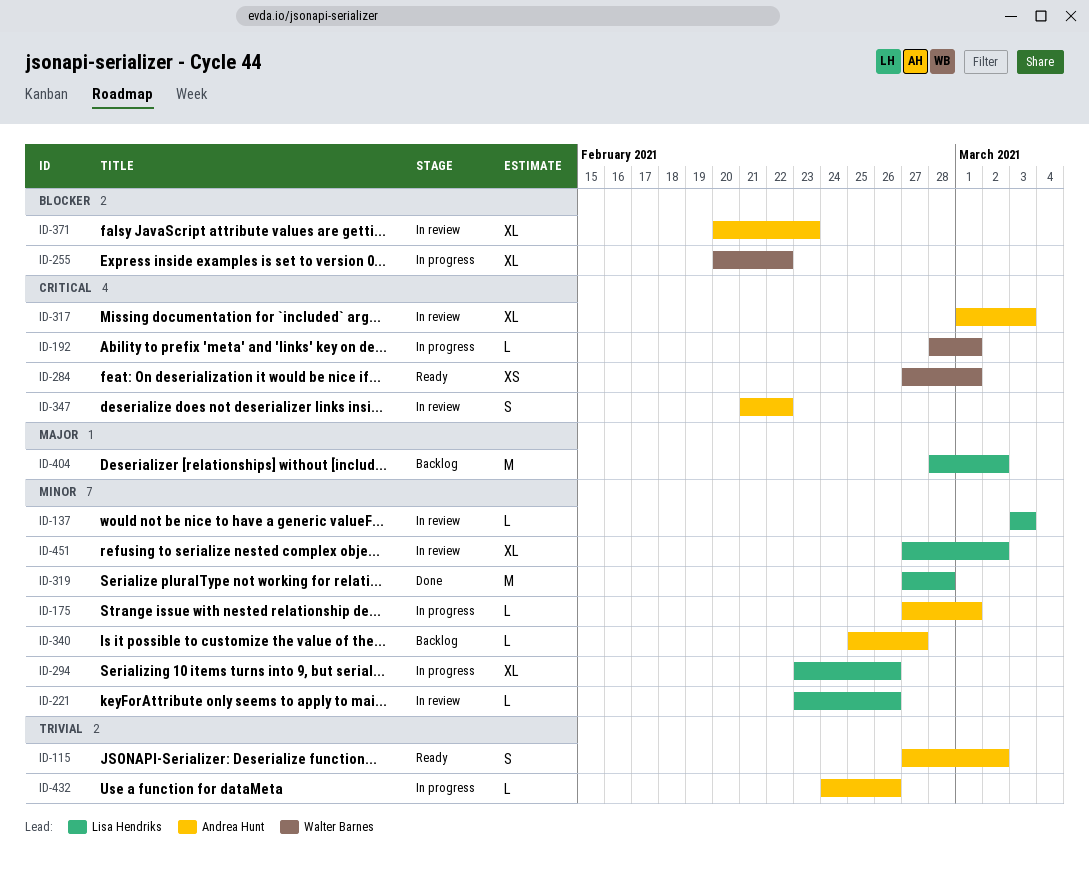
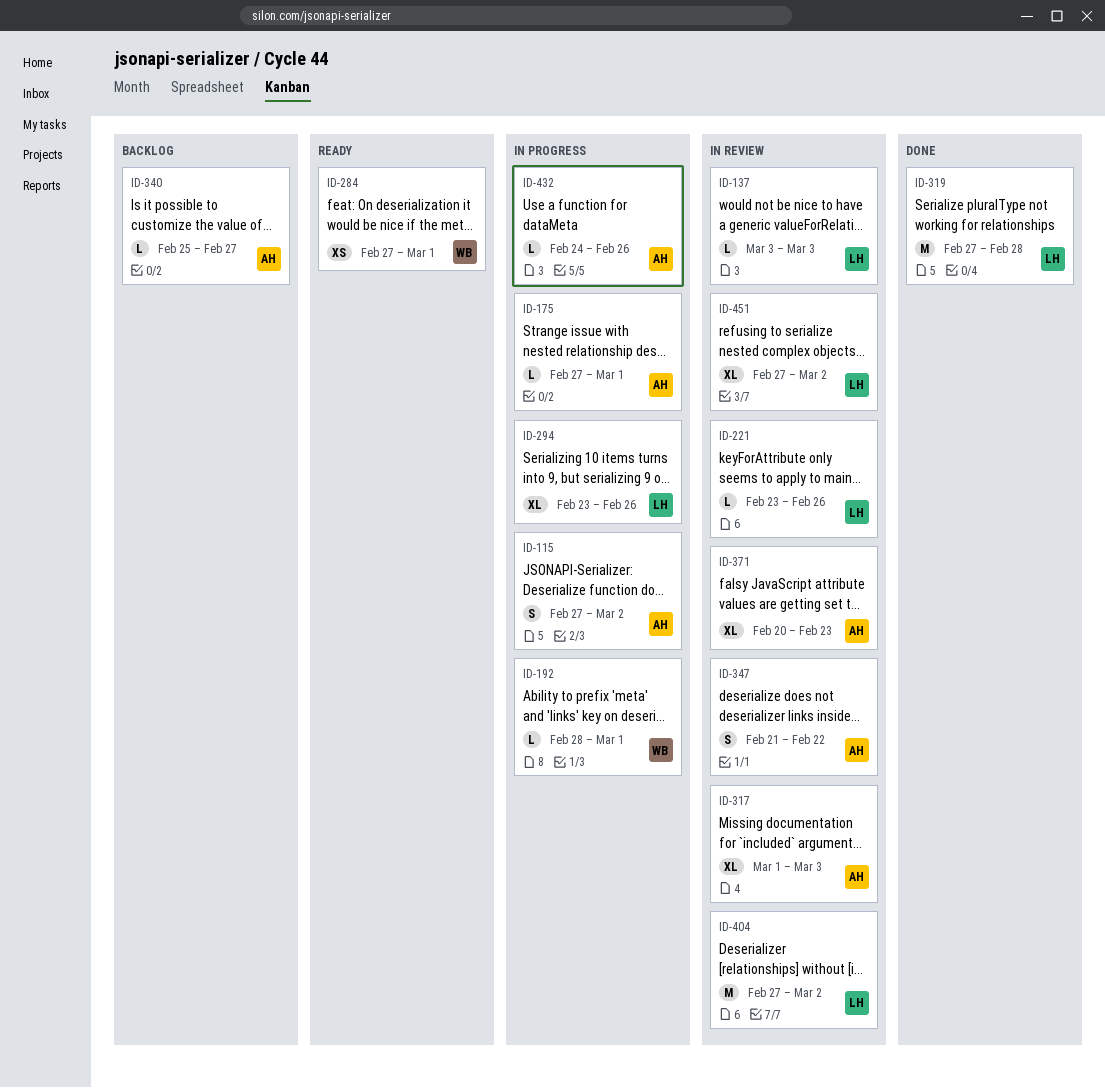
ID-115, status: Ready -> In progress
ID-255: present -> none
ID-404, status: Backlog -> In review
ID-404, start: Feb 28 -> Feb 27

